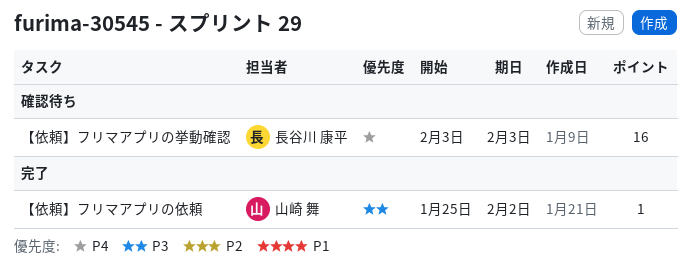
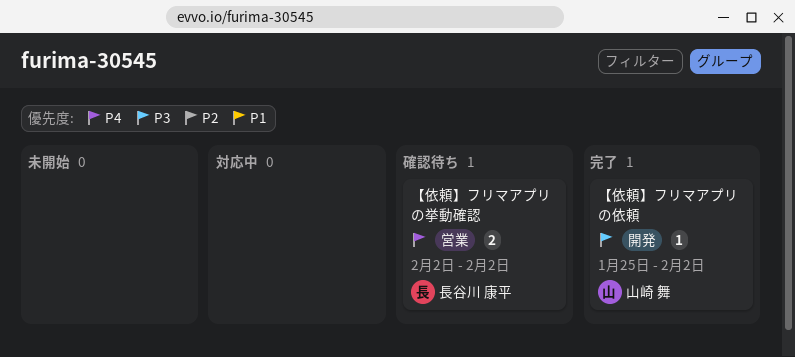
【依頼】フリマアプリの挙動確認, estimate: 16 -> 2
【依頼】フリマアプリの挙動確認, start: Feb 3 -> Feb 2
【依頼】フリマアプリの挙動確認, due: Feb 3 -> Feb 2

